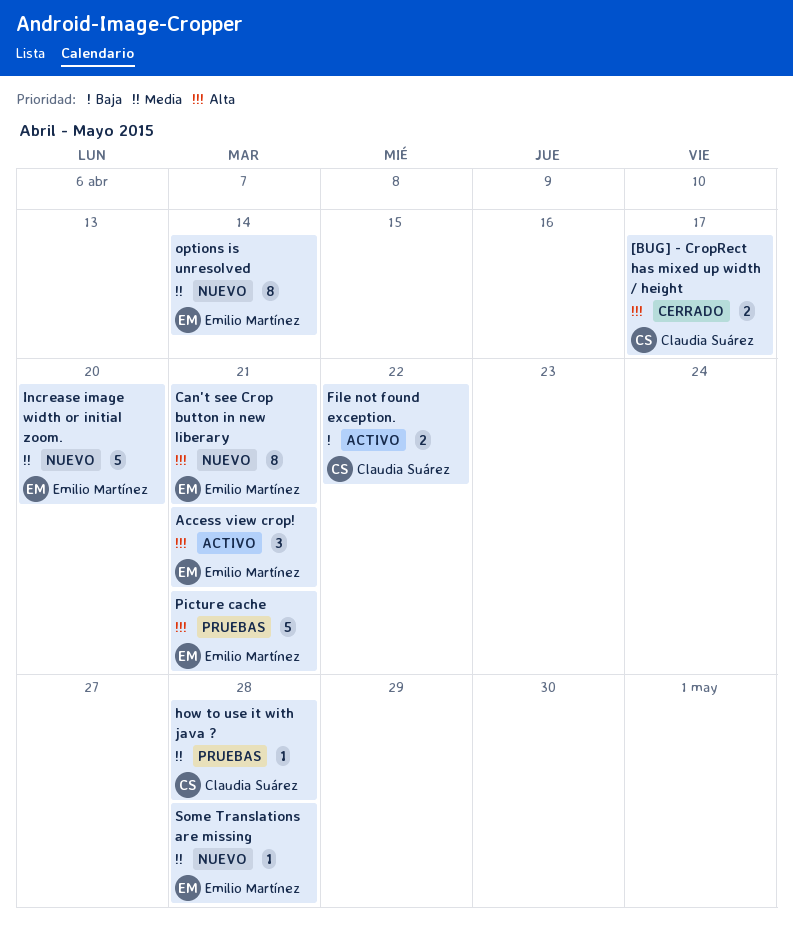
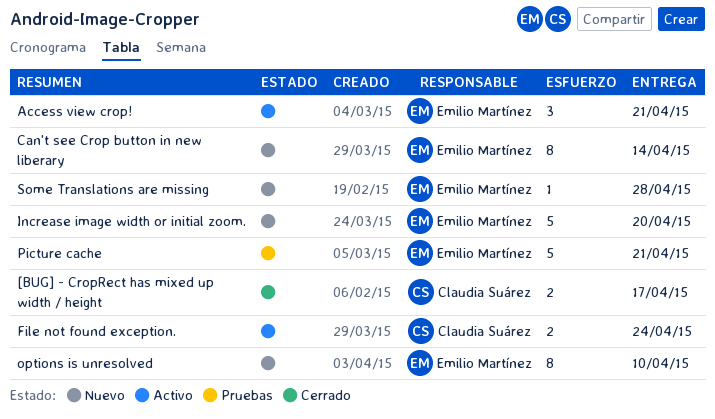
Can't see Crop button in new liberary, due: Apr 21 -> Apr 14
File not found exception., due: Apr 22 -> Apr 24
how to use it with java ?: present -> none
options is unresolved, due: Apr 14 -> Apr 10

